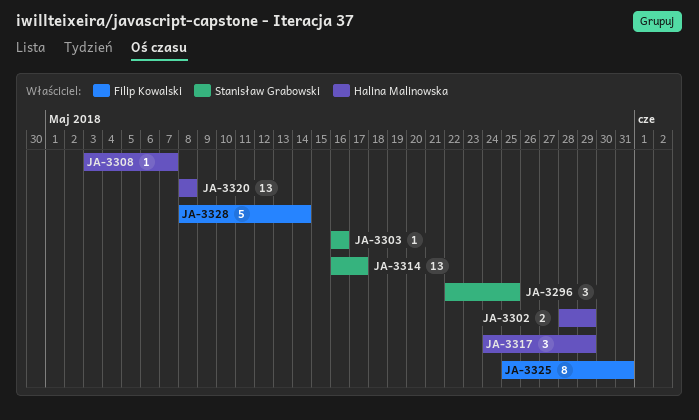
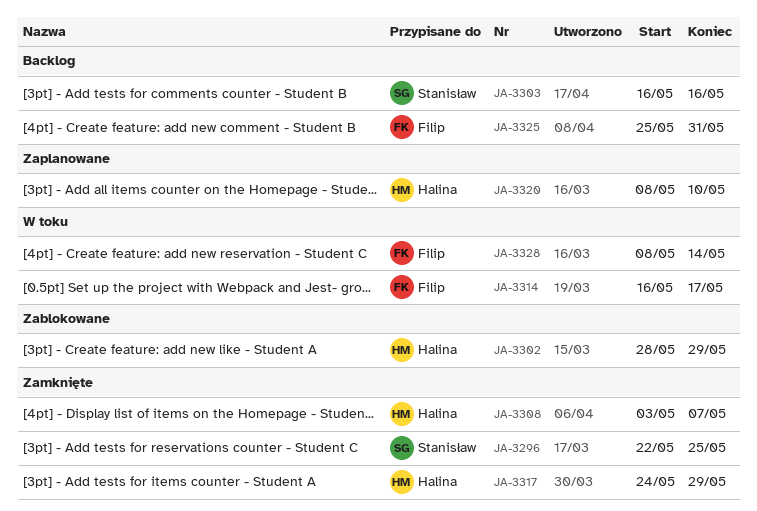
JA-3314, owner: Stanisław Grabowski -> Filip Kowalski
JA-3320, due: May 8 -> May 10

